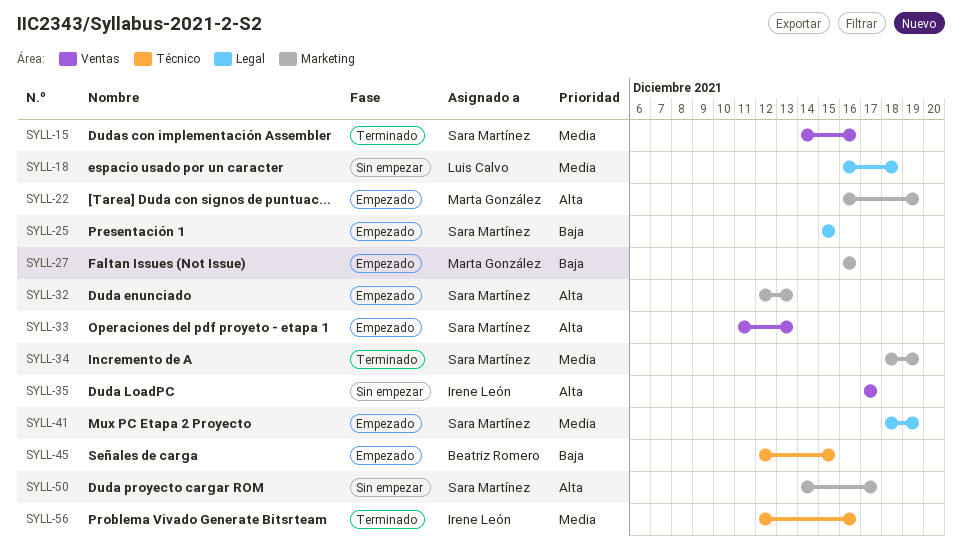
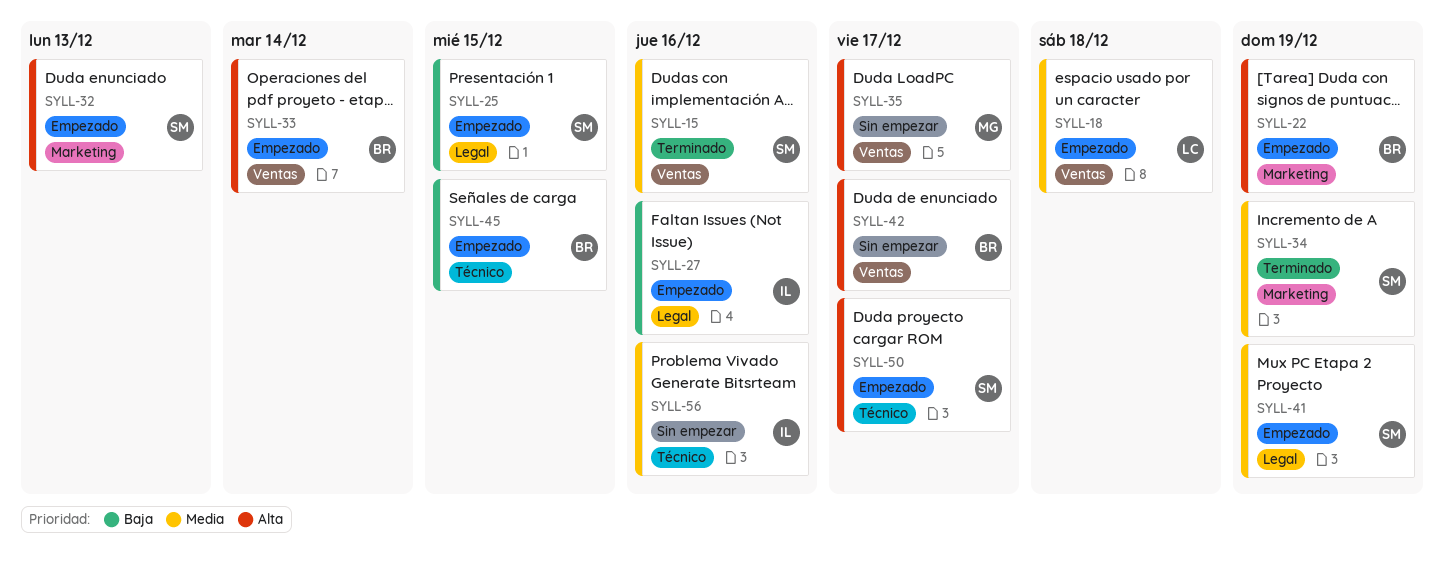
SYLL-18, status: Sin empezar -> Empezado
SYLL-18, label: Legal -> Ventas
SYLL-22, owner: Marta González -> Beatriz Romero
SYLL-27, owner: Marta González -> Irene León
SYLL-27, label: Marketing -> Legal
SYLL-33, owner: Sara Martínez -> Beatriz Romero
SYLL-33, due: Dec 13 -> Dec 14
SYLL-35, owner: Irene León -> Marta González
SYLL-42: none -> present
SYLL-50, status: Sin empezar -> Empezado
SYLL-50, label: Marketing -> Técnico
SYLL-56, status: Terminado -> Sin empezar

